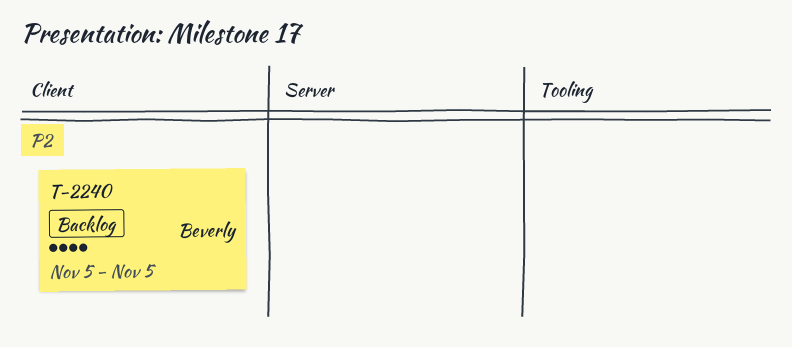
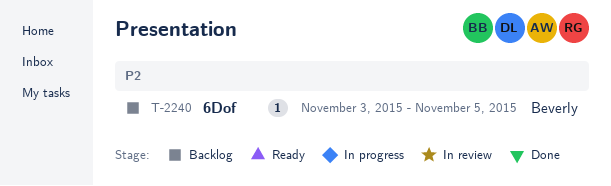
T-2240, estimate: 4 -> 1
T-2240, start: Nov 5 -> Nov 3

